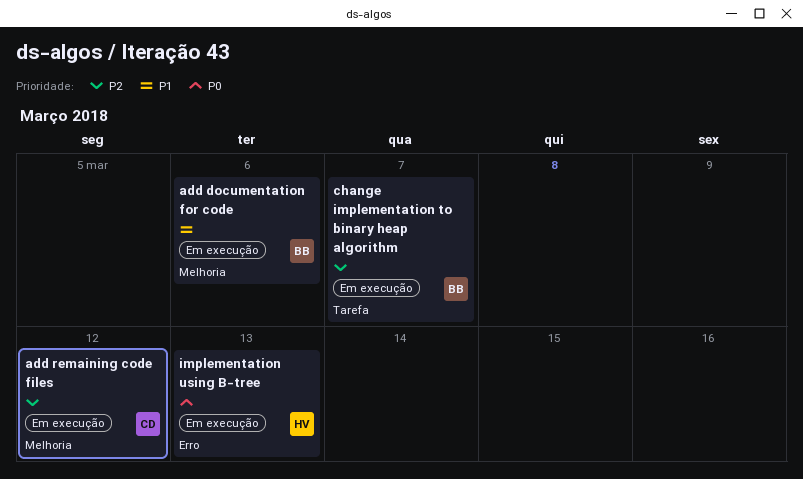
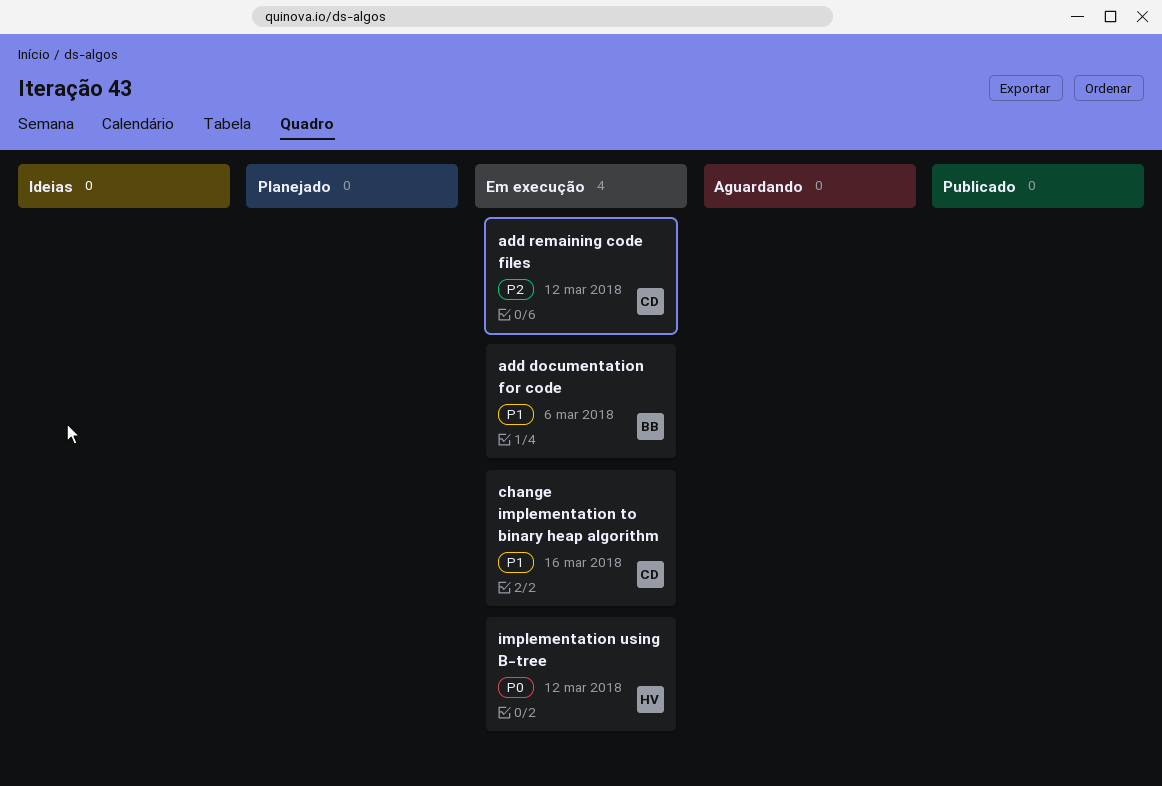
change implementation to binary heap algorithm, owner: BB -> CD
change implementation to binary heap algorithm, priority: P2 -> P1
change implementation to binary heap algorithm, due: Mar 7 -> Mar 16
implementation using B-tree, due: Mar 13 -> Mar 12

